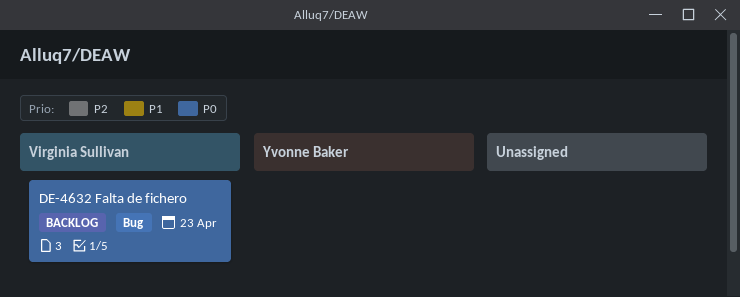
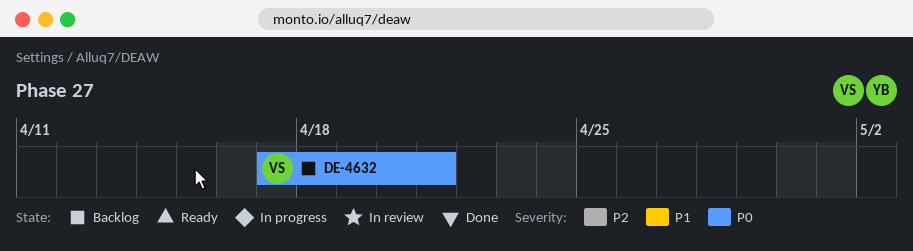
DE-4632, due: Apr 23 -> Apr 21

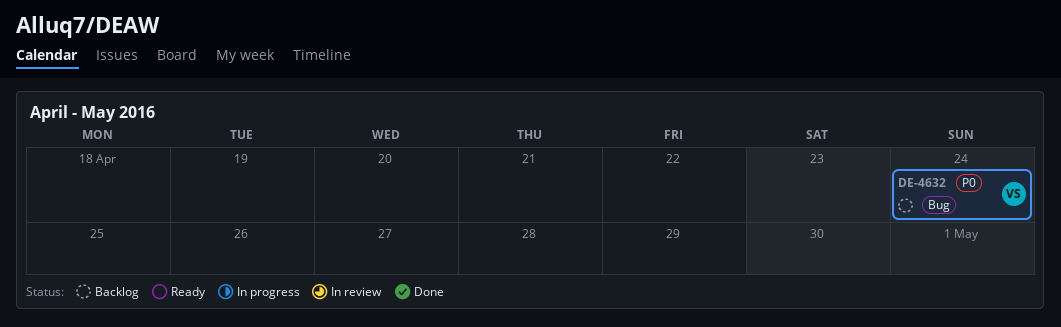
DE-4632, due: Apr 21 -> Apr 24

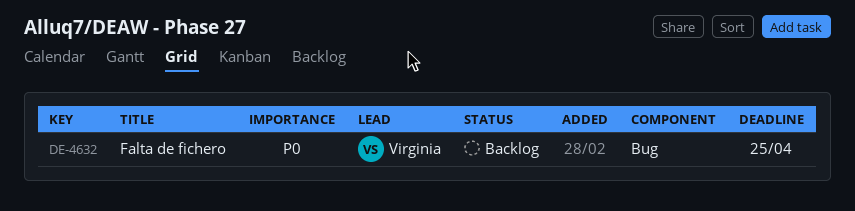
DE-4632, due: Apr 24 -> Apr 25

